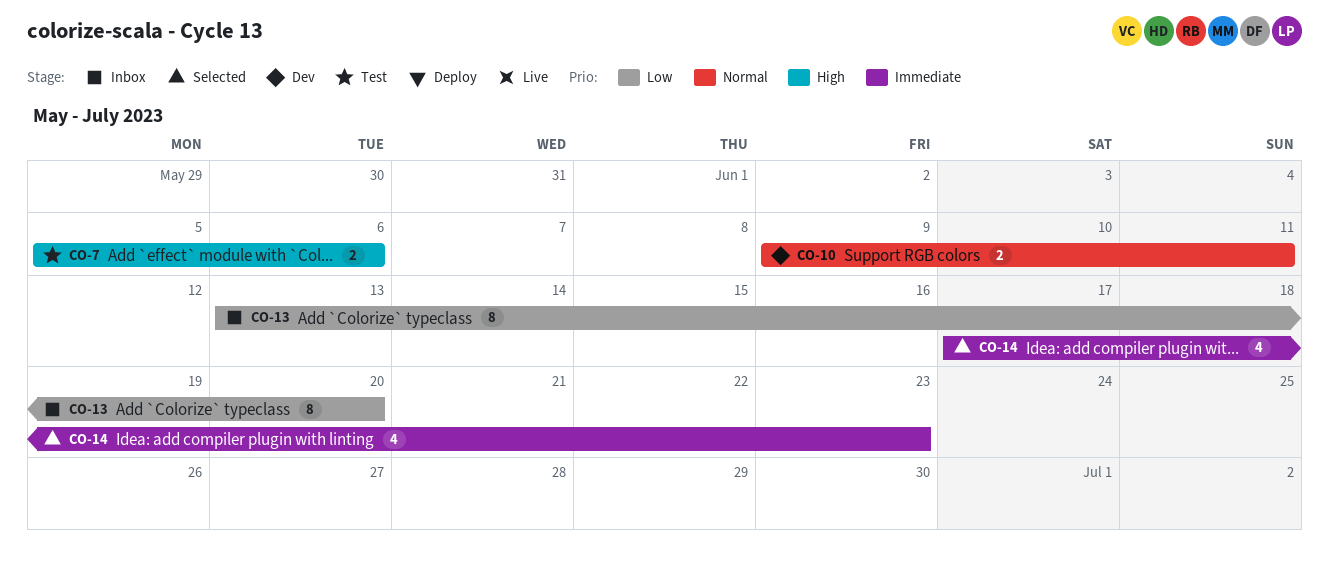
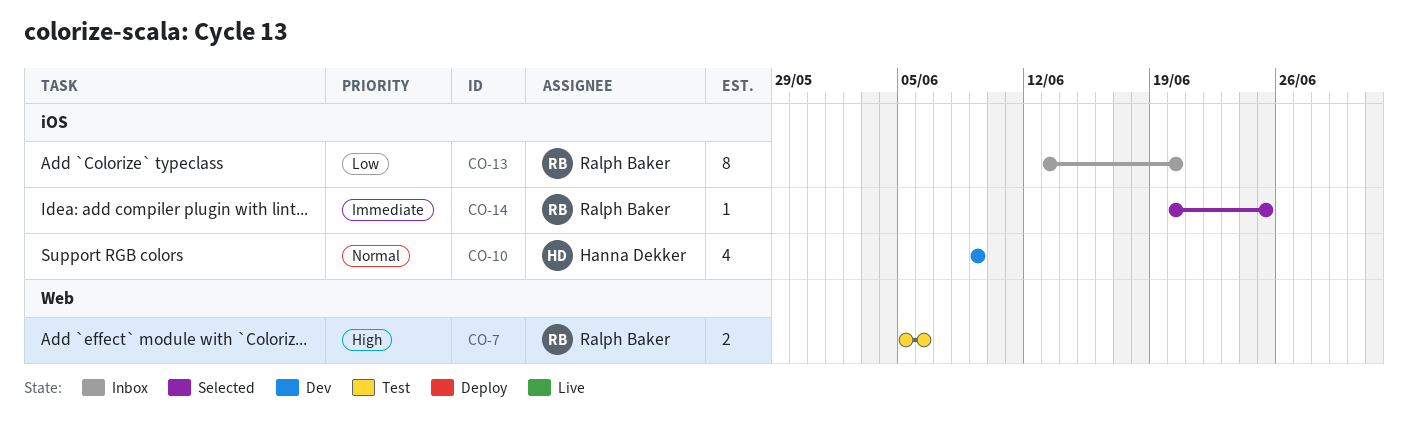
CO-10, estimate: 2 -> 4
CO-10, due: Jun 11 -> Jun 9
CO-14, estimate: 4 -> 1
CO-14, start: Jun 17 -> Jun 20
CO-14, due: Jun 23 -> Jun 25

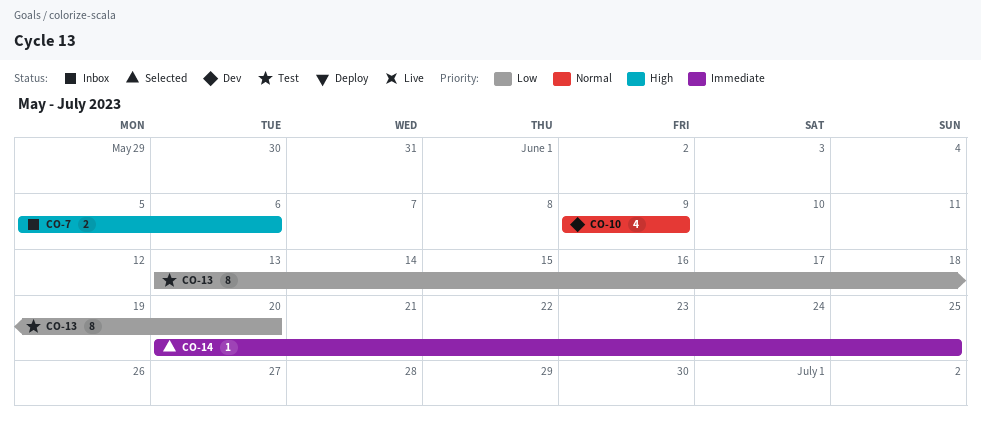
CO-7, status: Test -> Inbox
CO-13, status: Inbox -> Test

